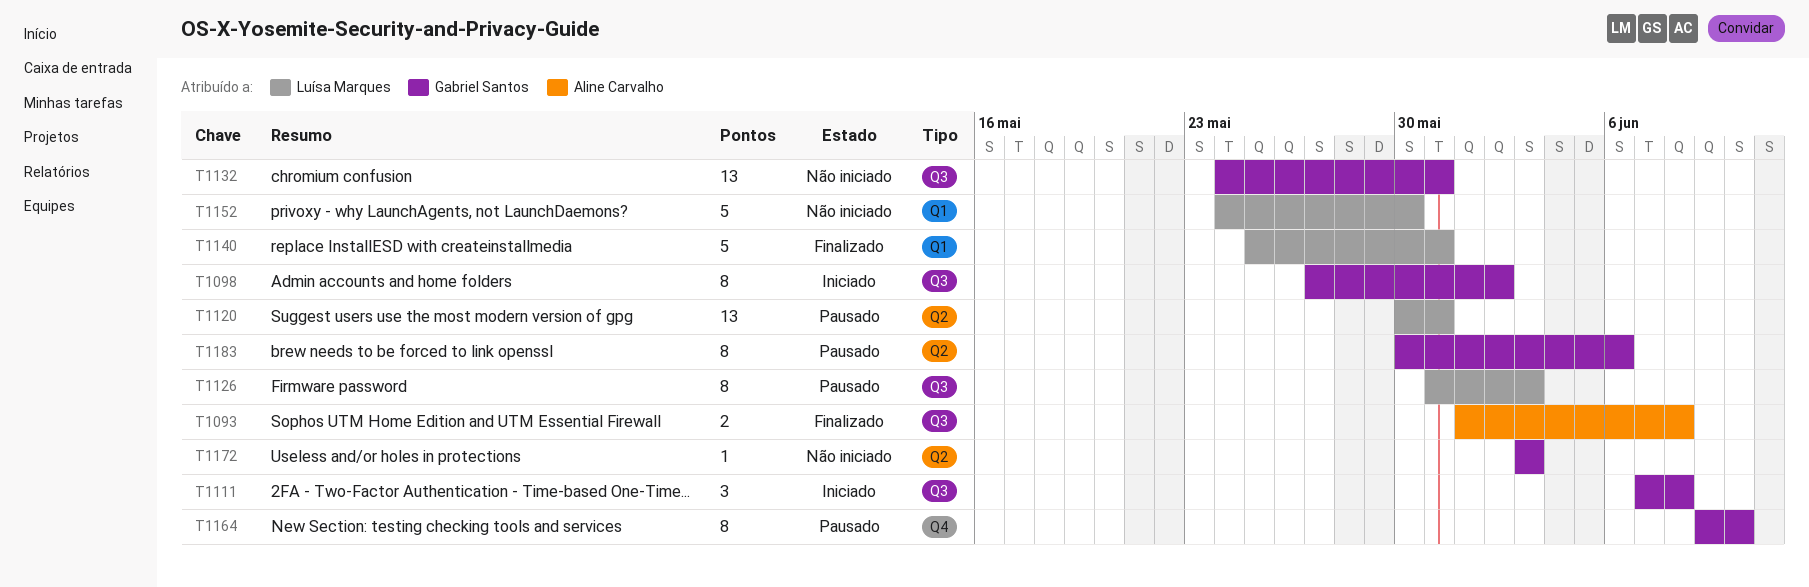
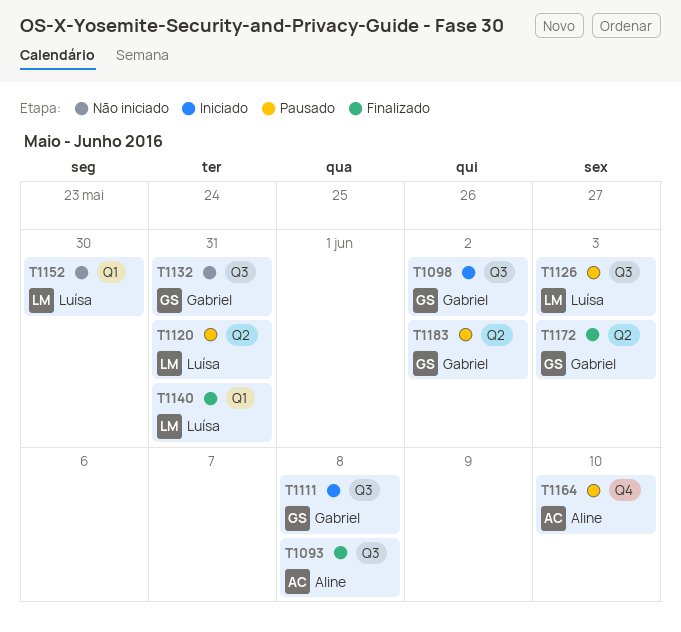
T1164, owner: Gabriel Santos -> Aline Carvalho
T1172, status: Não iniciado -> Finalizado
T1183, due: Jun 6 -> Jun 2

